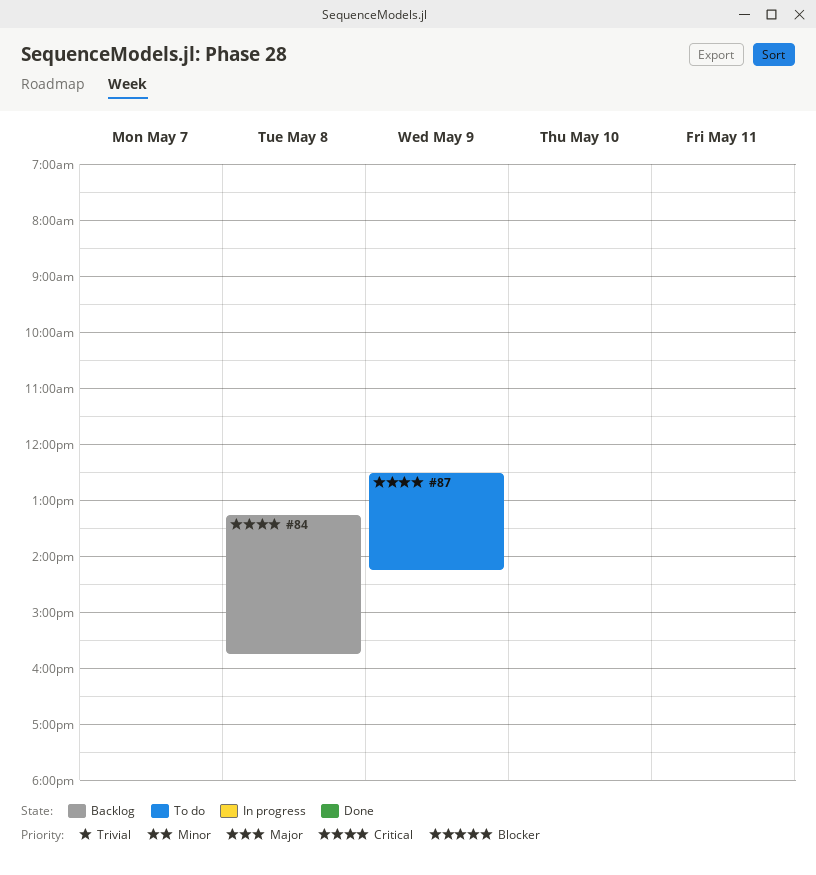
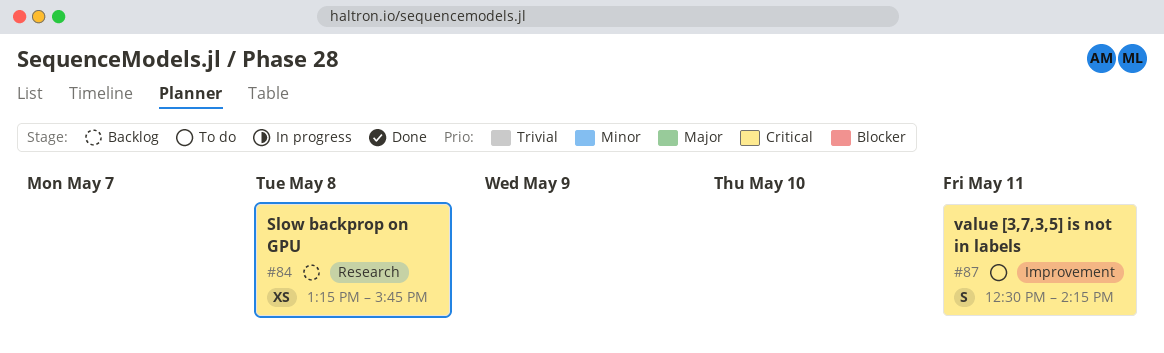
#87, day: May 9 -> May 11

